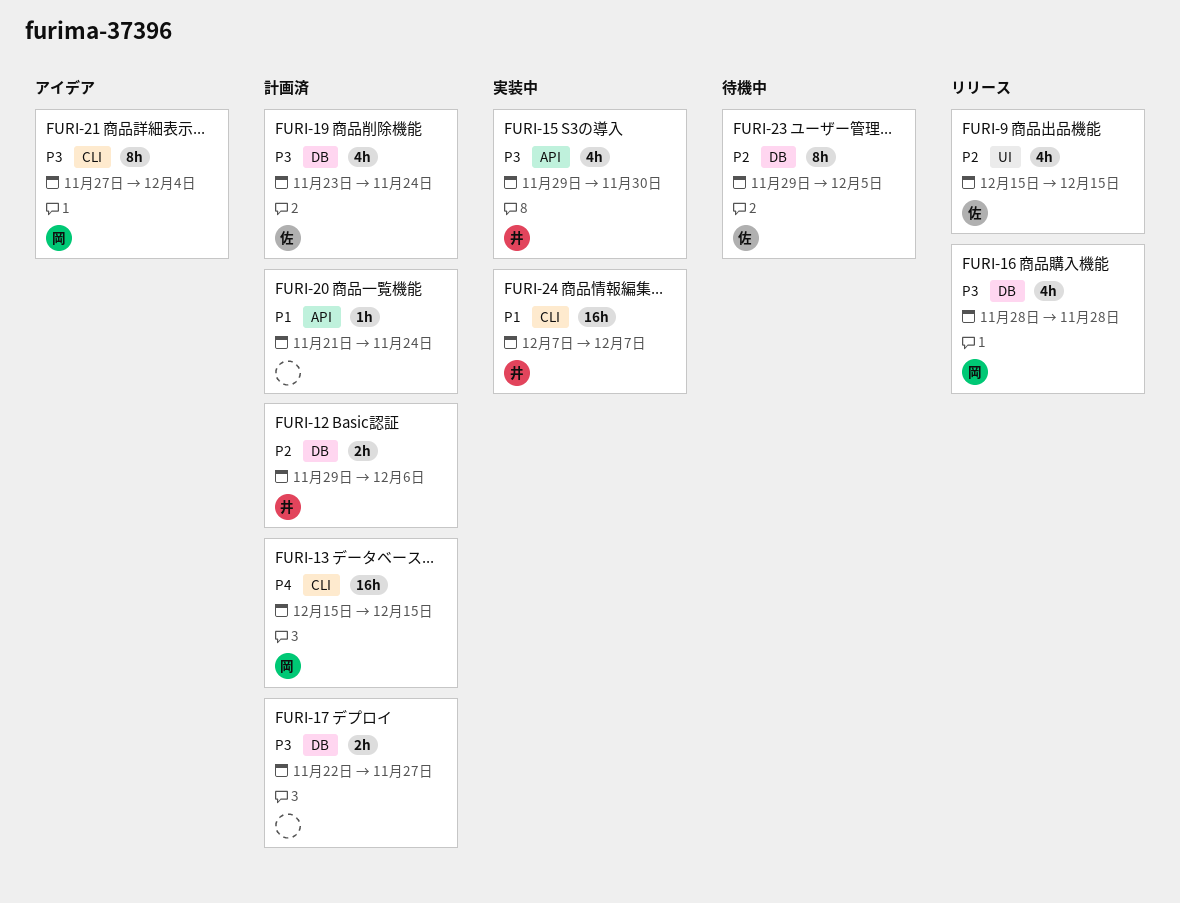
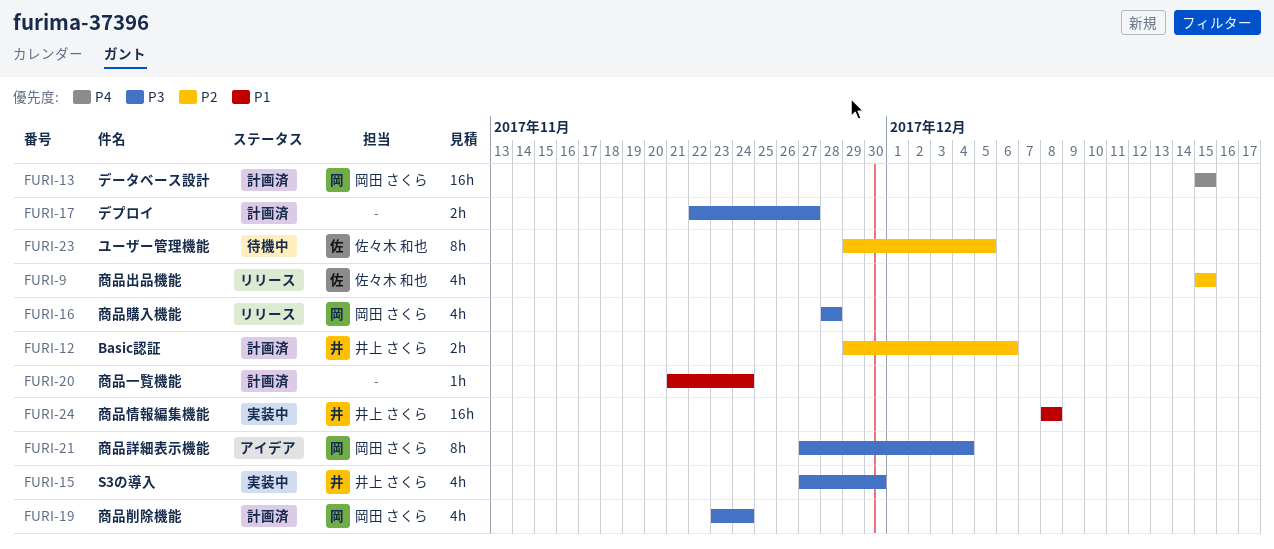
FURI-15, start: Nov 29 -> Nov 27
FURI-19, owner: 佐々木 和也 -> 岡田 さくら
FURI-24, start: Dec 7 -> Dec 8
FURI-24, due: Dec 7 -> Dec 8

